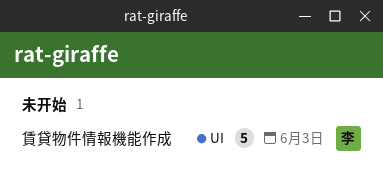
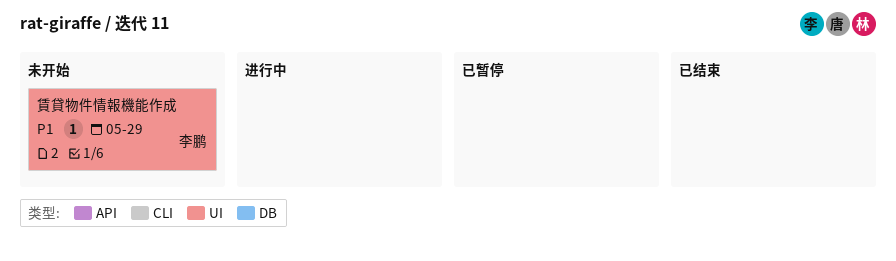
賃貸物件情報機能作成, estimate: 5 -> 1
賃貸物件情報機能作成, due: Jun 3 -> May 29

